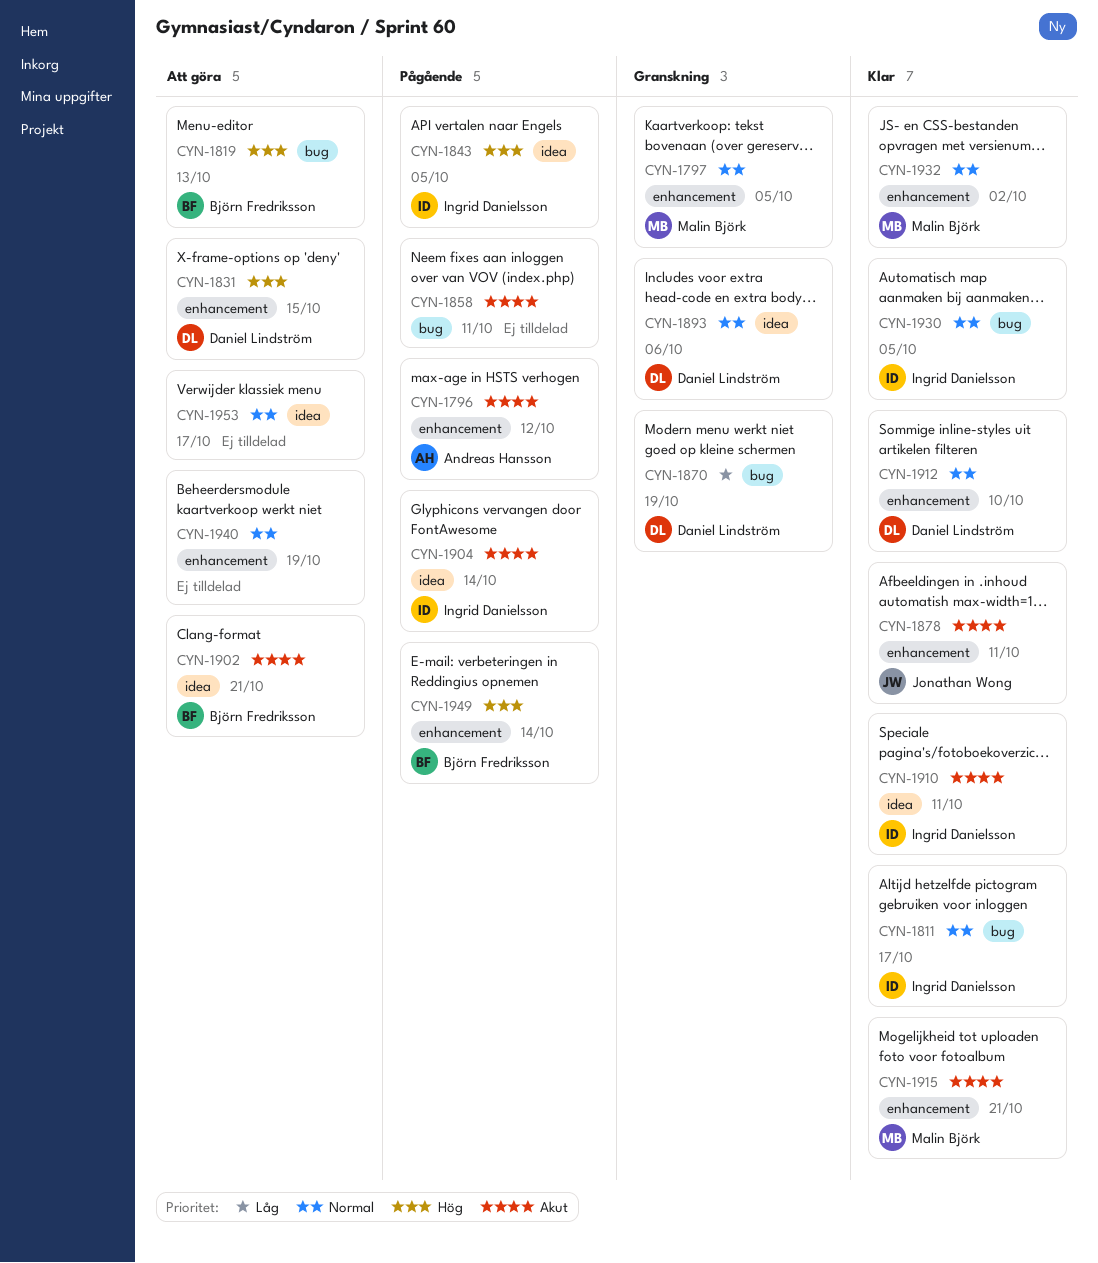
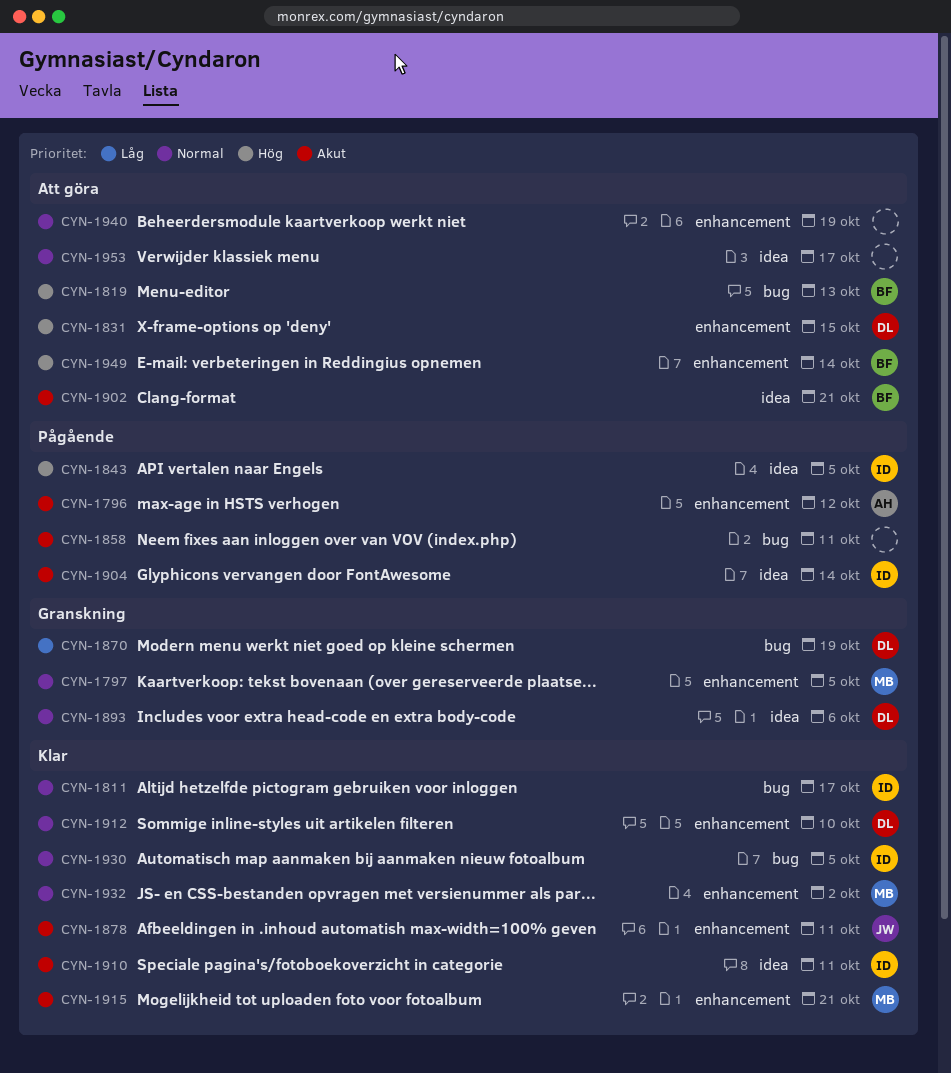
CYN-1949, status: Pågående -> Att göra

